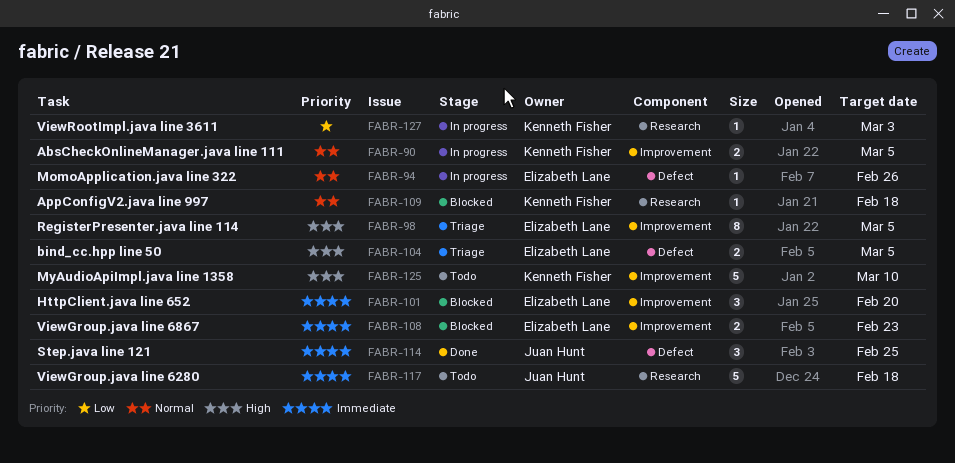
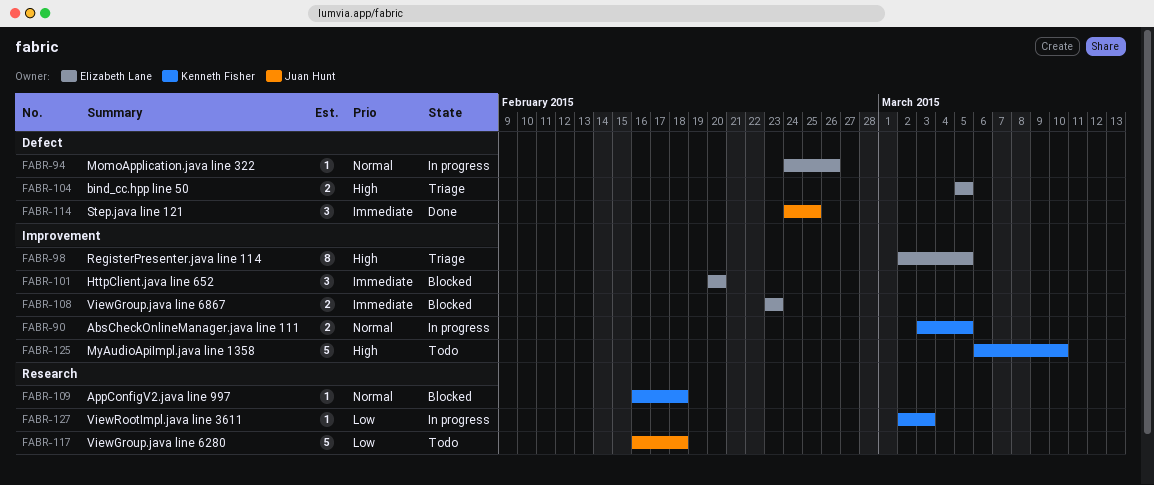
FABR-117, priority: Immediate -> Low

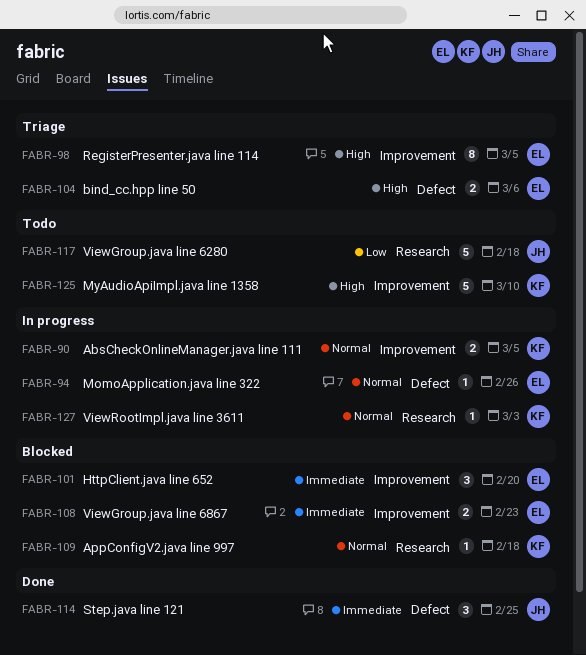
FABR-104, due: Mar 5 -> Mar 6
FABR-127, priority: Low -> Normal

